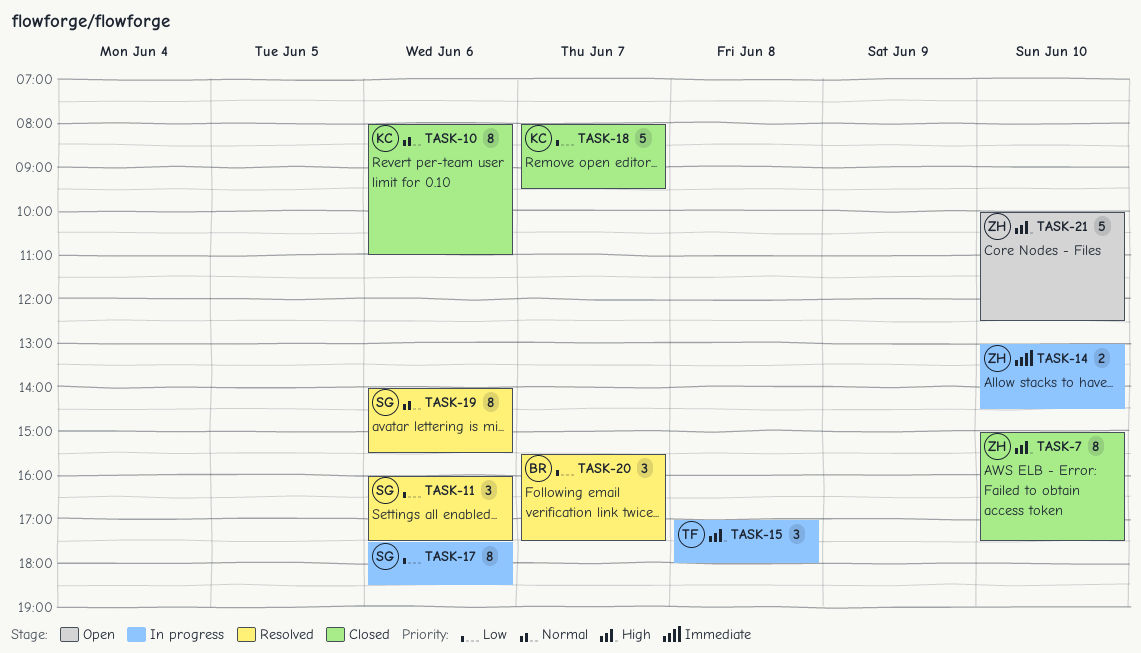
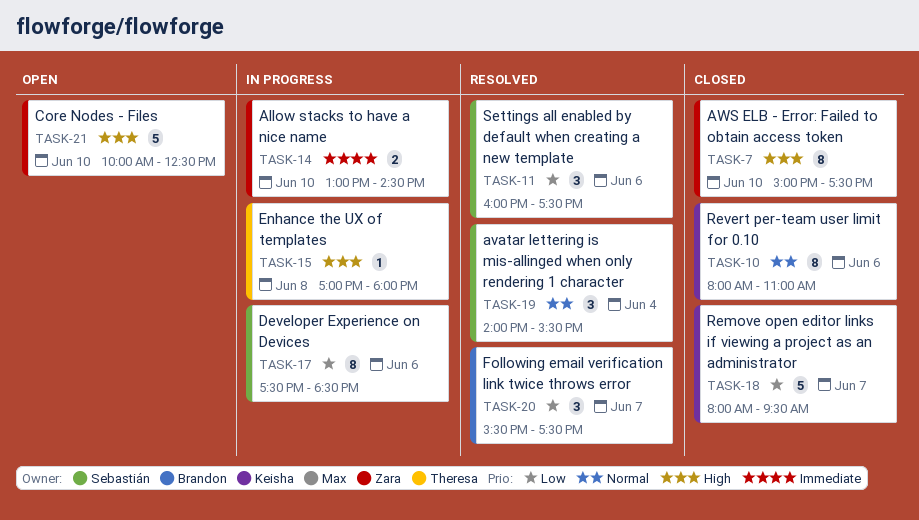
TASK-15, estimate: 3 -> 1
TASK-19, estimate: 8 -> 3
TASK-19, day: Jun 6 -> Jun 4

